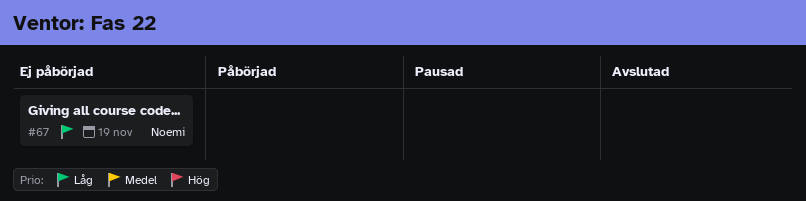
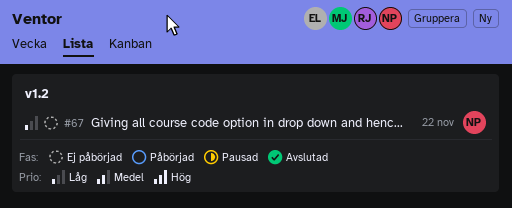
#67, due: Nov 19 -> Nov 22

